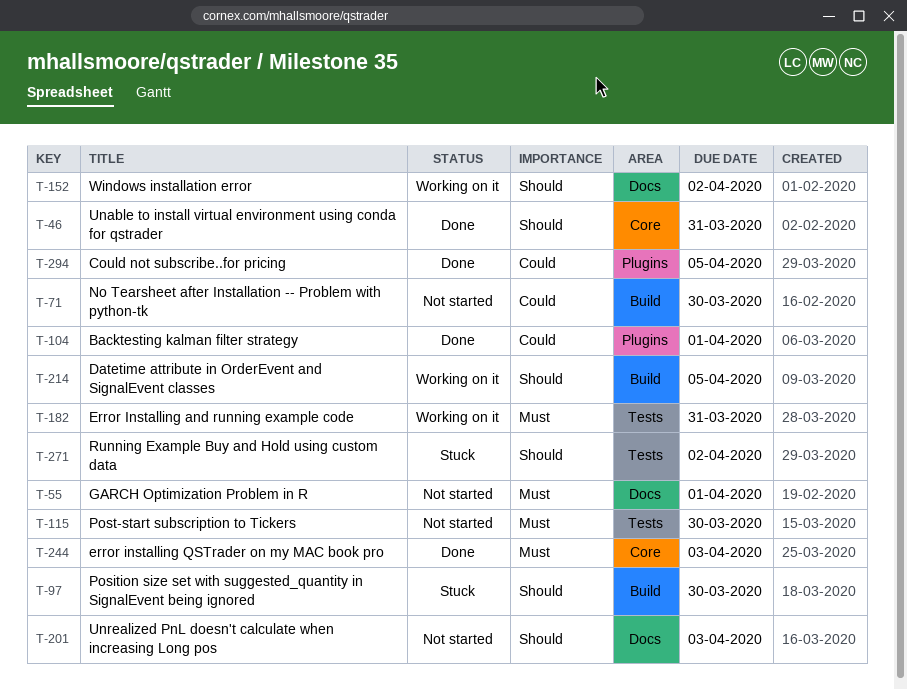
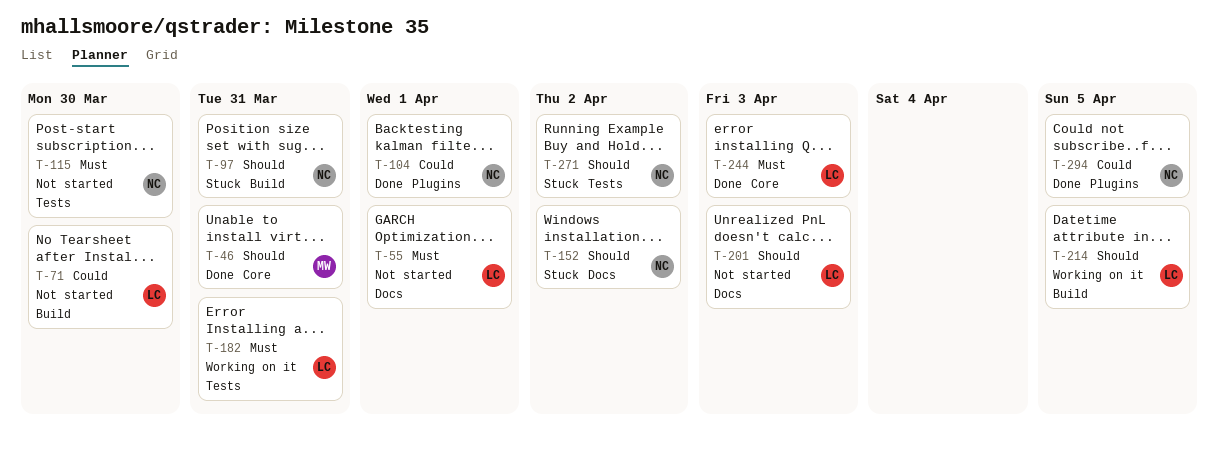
T-97, due: Mar 30 -> Mar 31
T-152, status: Working on it -> Stuck

